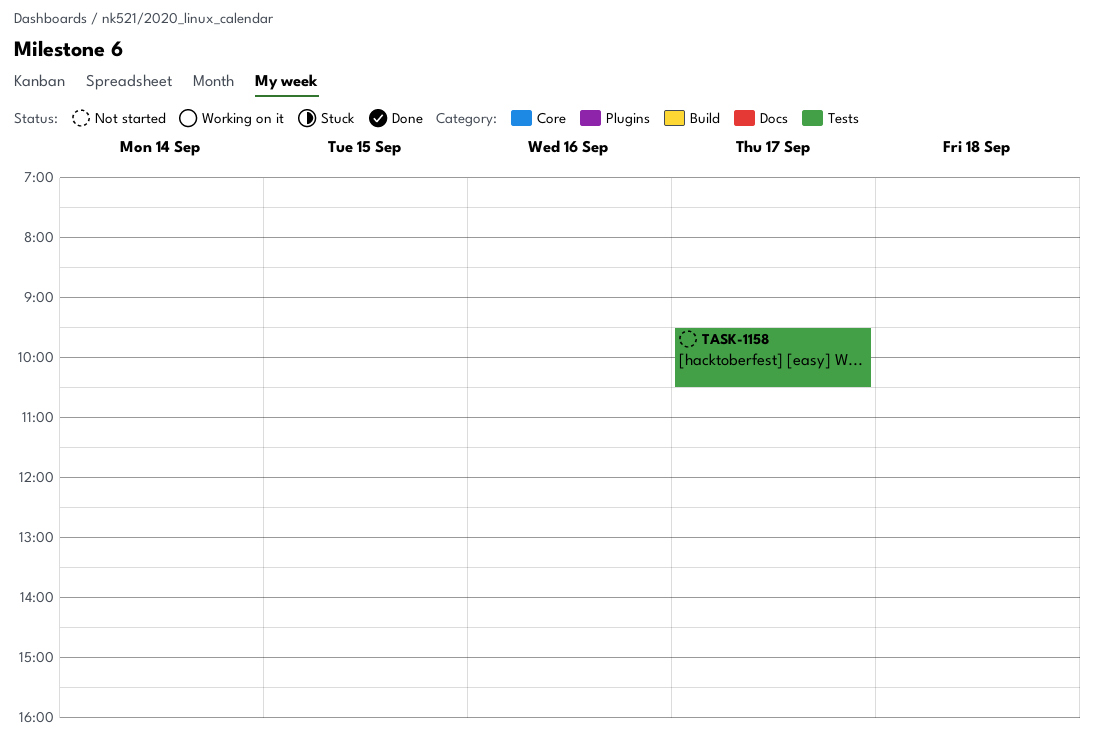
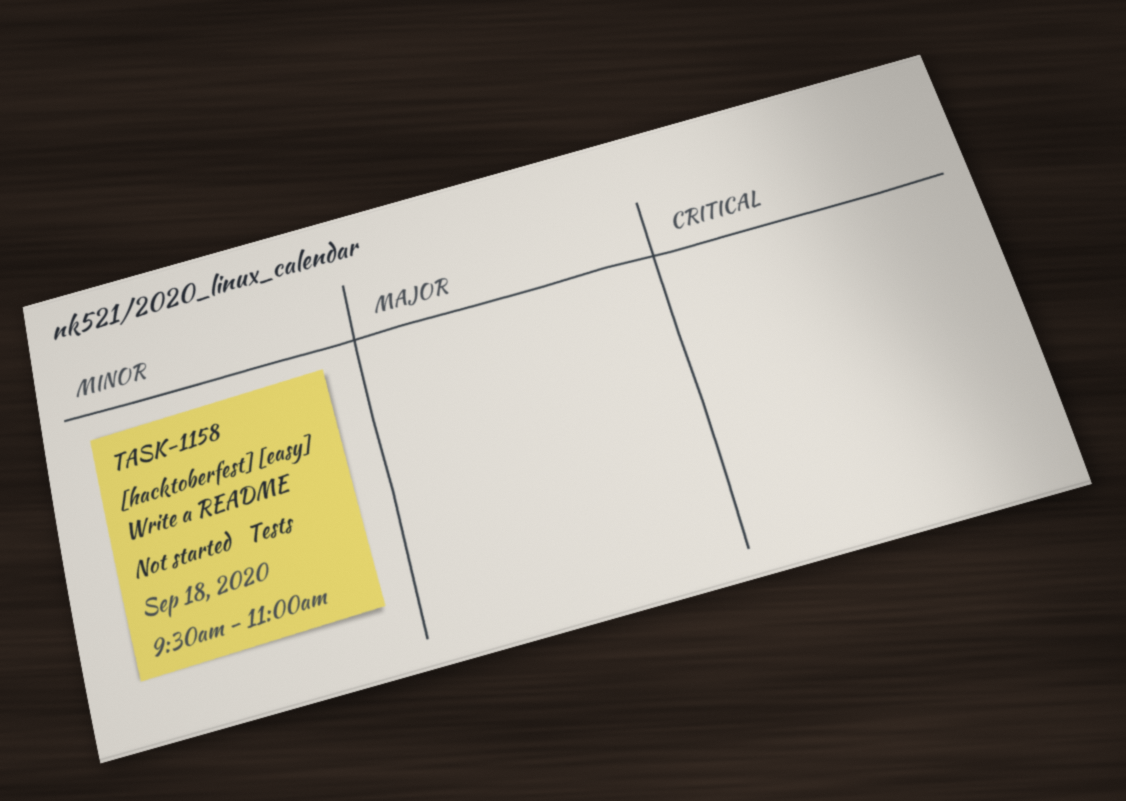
TASK-1158, day: Sep 17 -> Sep 18
TASK-1158, ends: 10:30 -> 11:00

